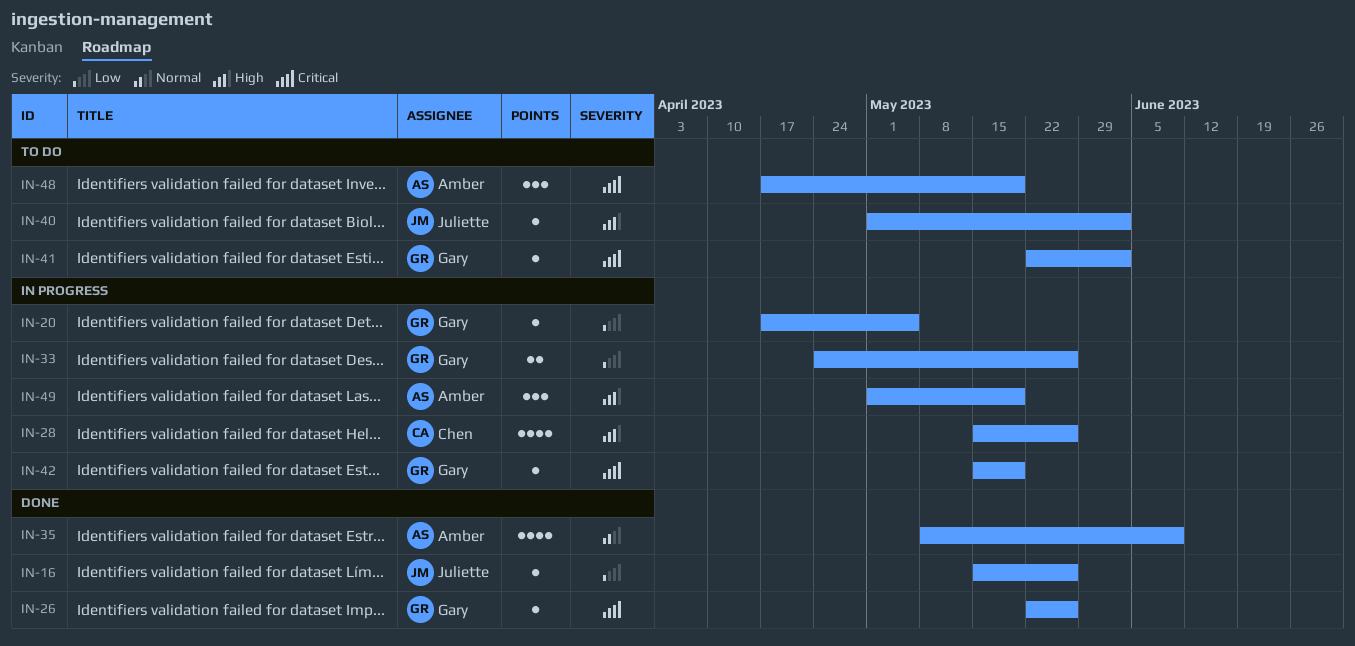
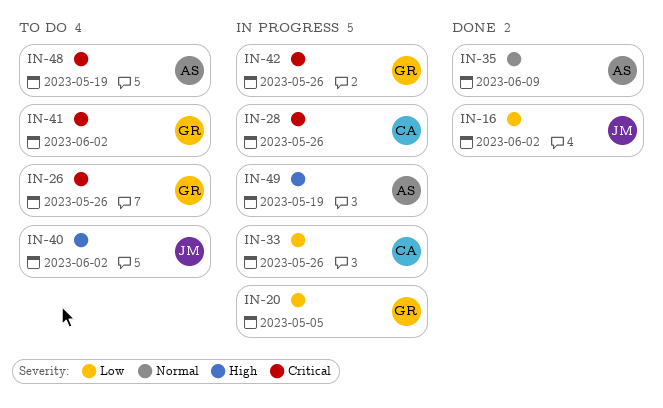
IN-16, due: May 26 -> Jun 2
IN-26, status: Done -> To do
IN-28, priority: High -> Critical
IN-33, owner: Gary -> Chen
IN-42, due: May 19 -> May 26

